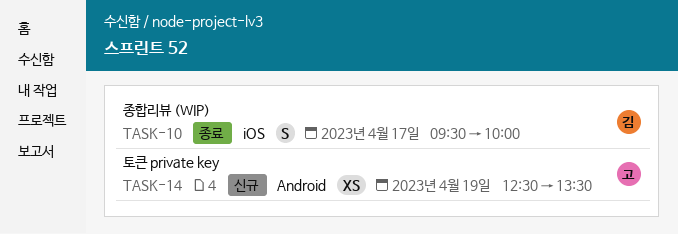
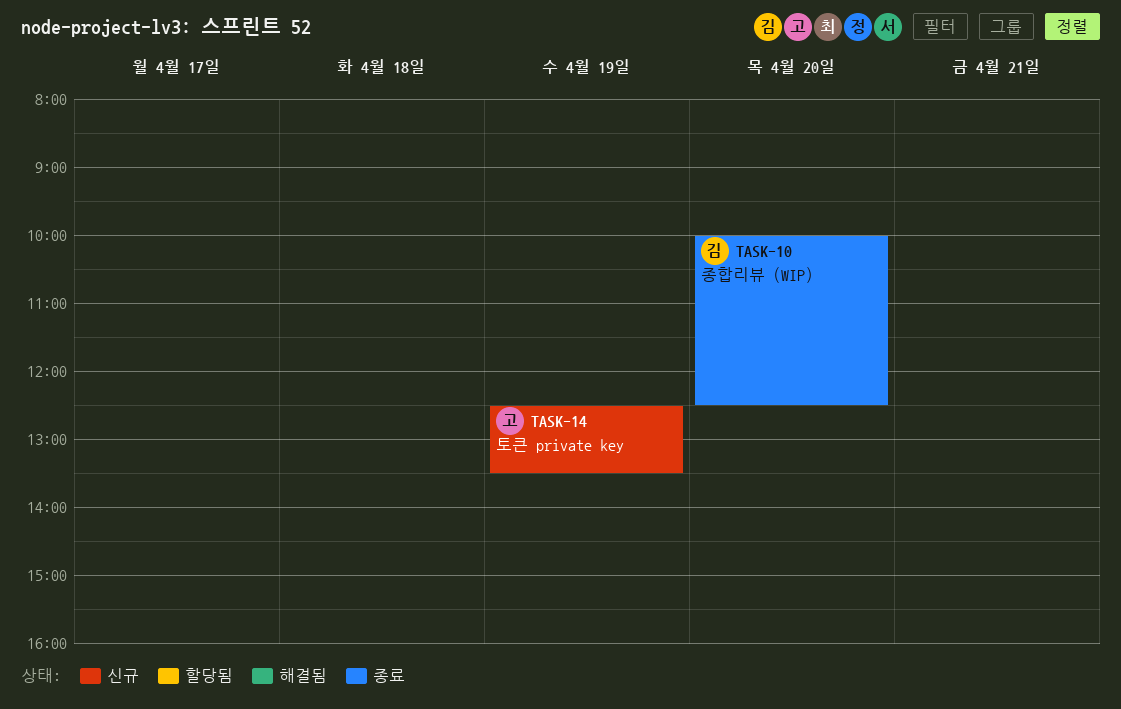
TASK-10, day: Apr 17 -> Apr 20
TASK-10, begins: 09:30 -> 10:00
TASK-10, ends: 10:00 -> 12:30

